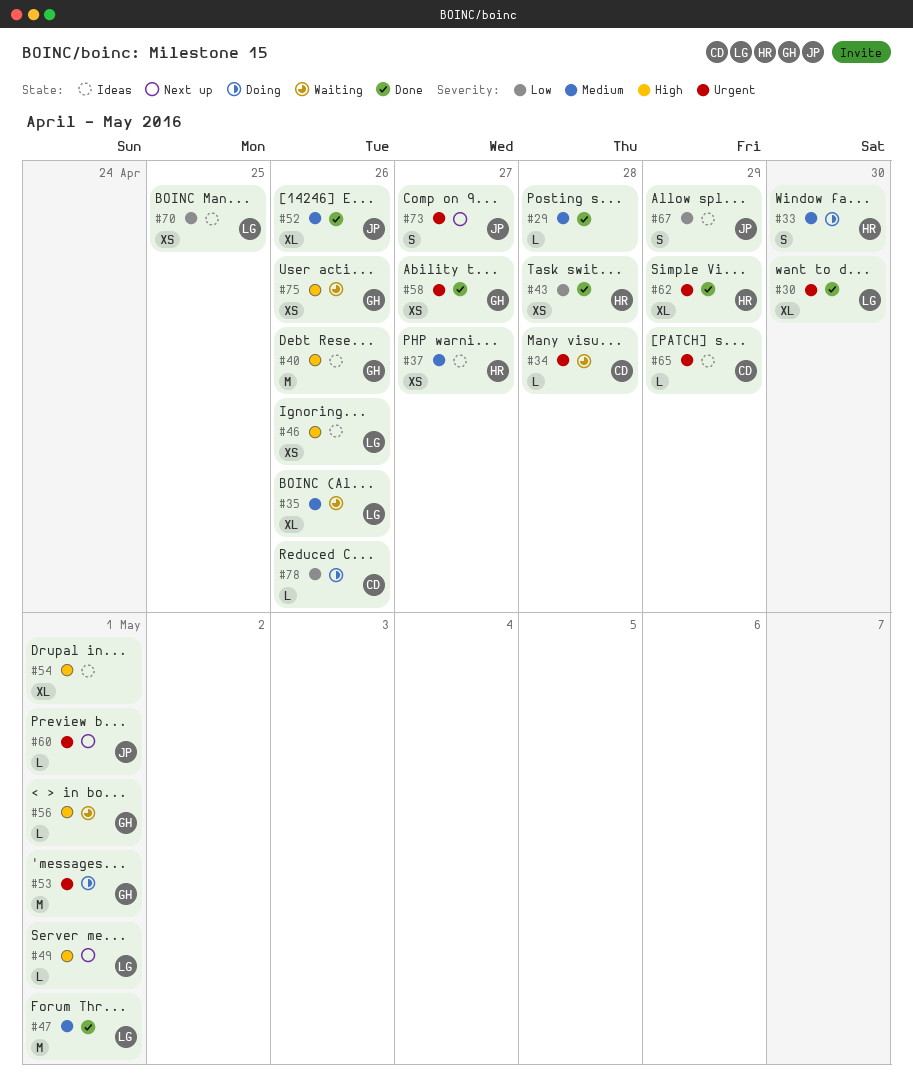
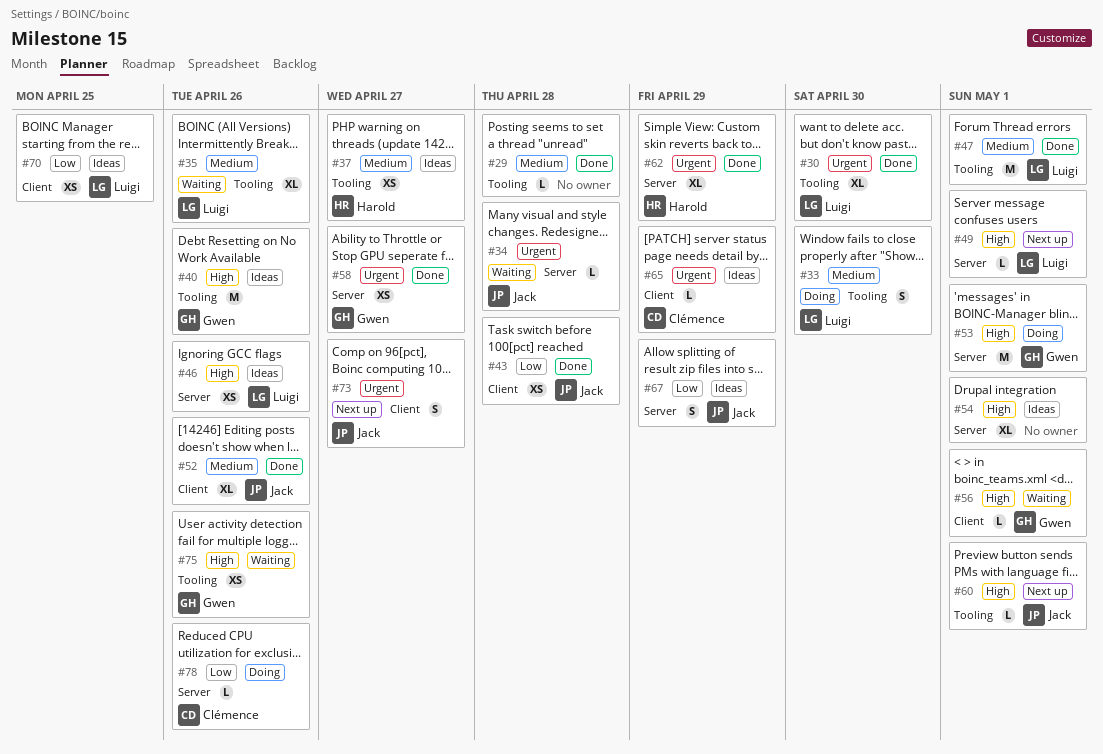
#33, owner: Harold -> Luigi
#34, owner: Clémence -> Jack
#43, owner: Harold -> Jack
#53, priority: Urgent -> High
#60, priority: Urgent -> High

